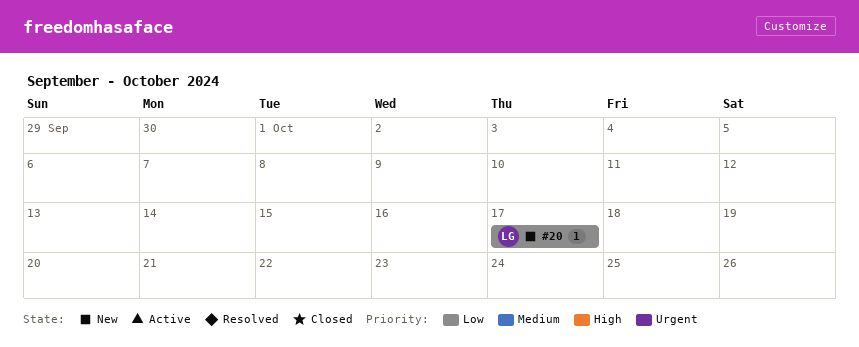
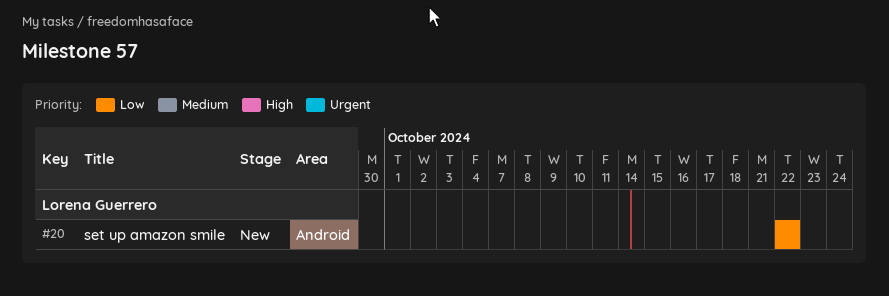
#20, start: Oct 17 -> Oct 22
#20, due: Oct 17 -> Oct 22

